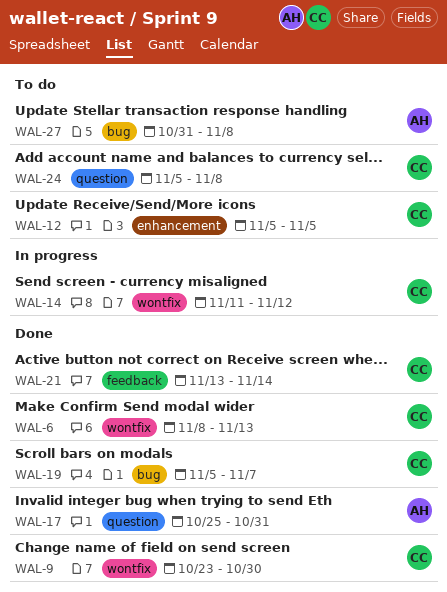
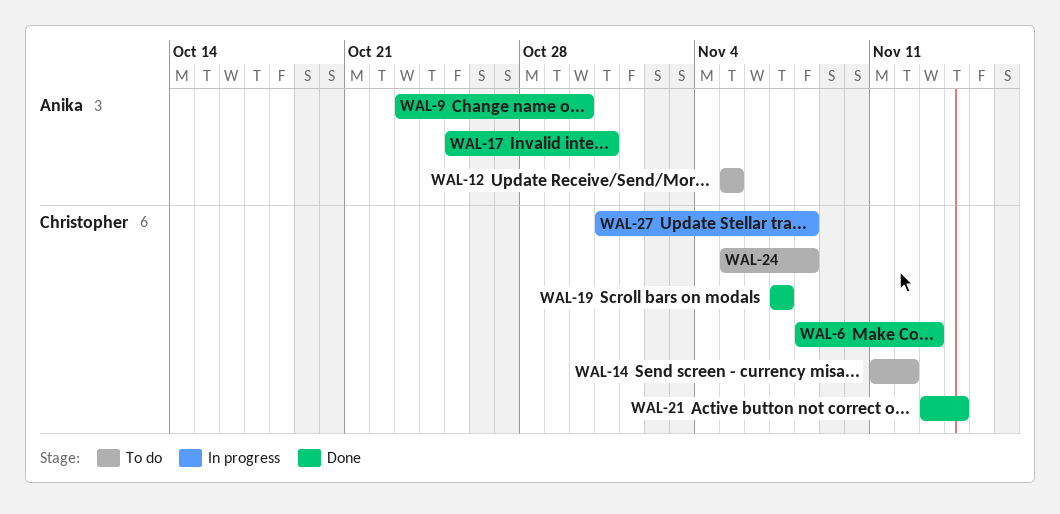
WAL-9, owner: Christopher -> Anika
WAL-12, owner: Christopher -> Anika
WAL-14, status: In progress -> To do
WAL-19, start: Nov 5 -> Nov 7
WAL-27, status: To do -> In progress
WAL-27, owner: Anika -> Christopher

